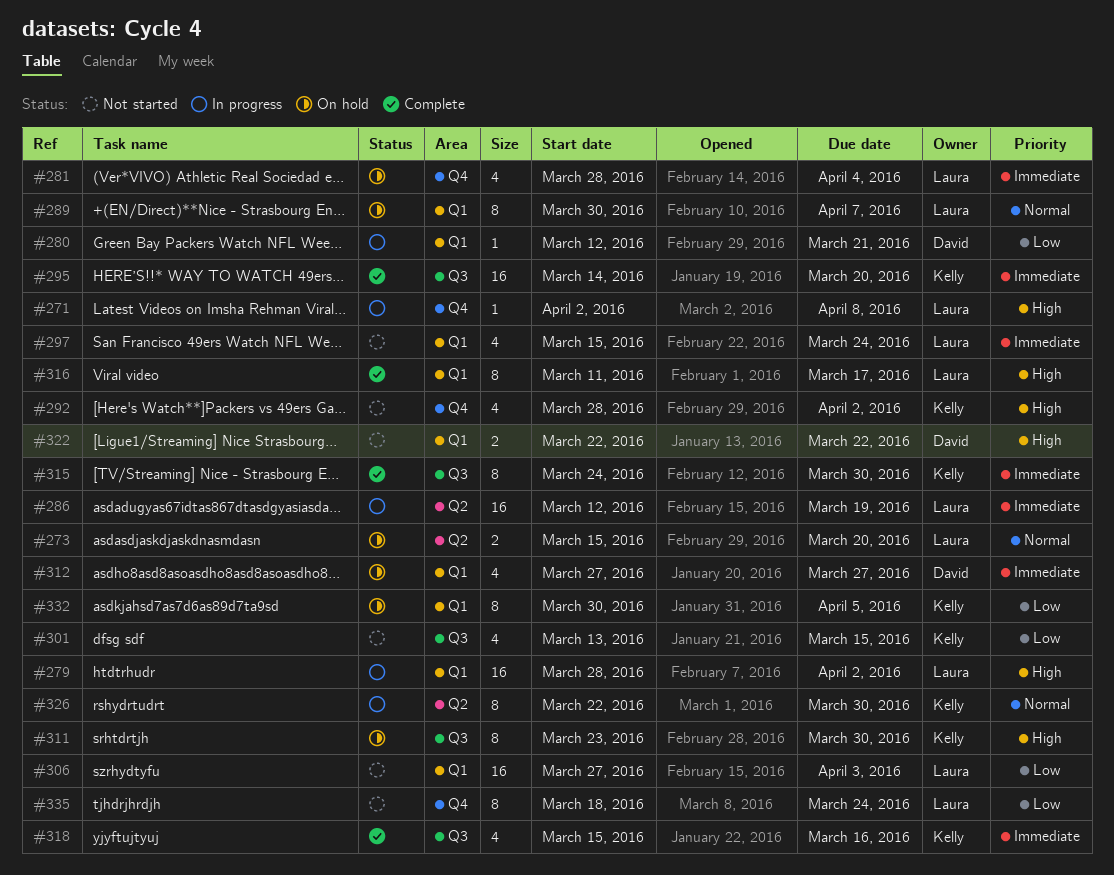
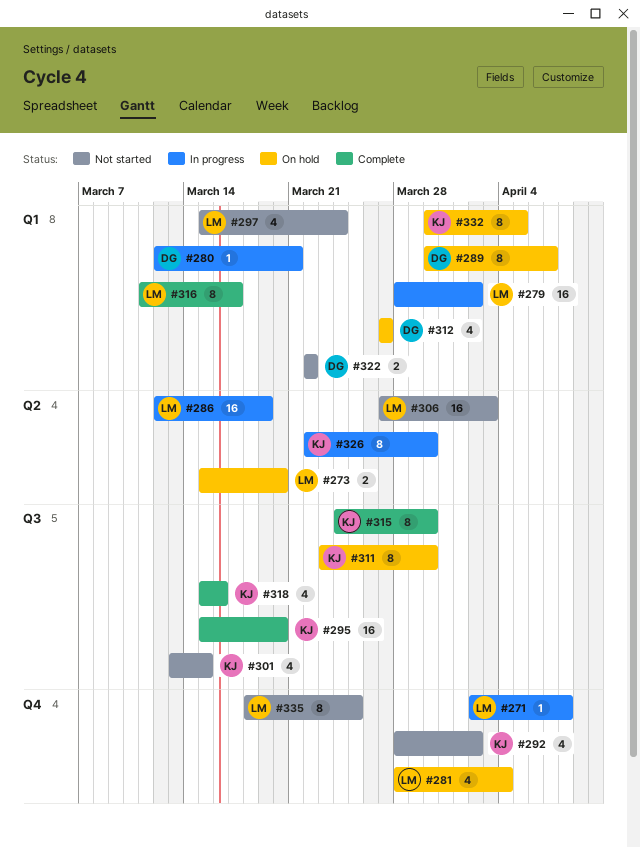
#289, owner: Laura -> David
#295, start: Mar 14 -> Mar 15
#306, label: Q1 -> Q2
#335, due: Mar 24 -> Mar 25

